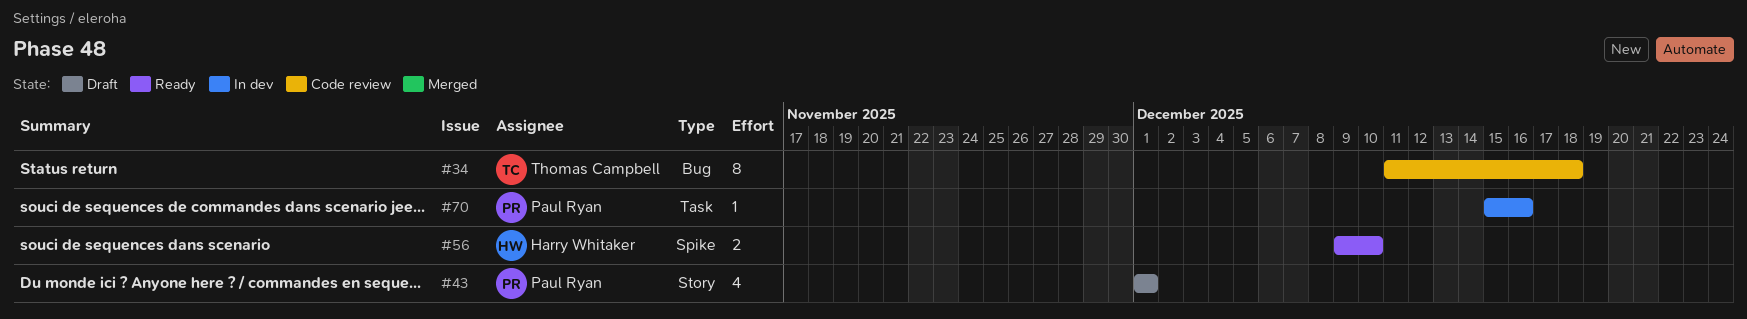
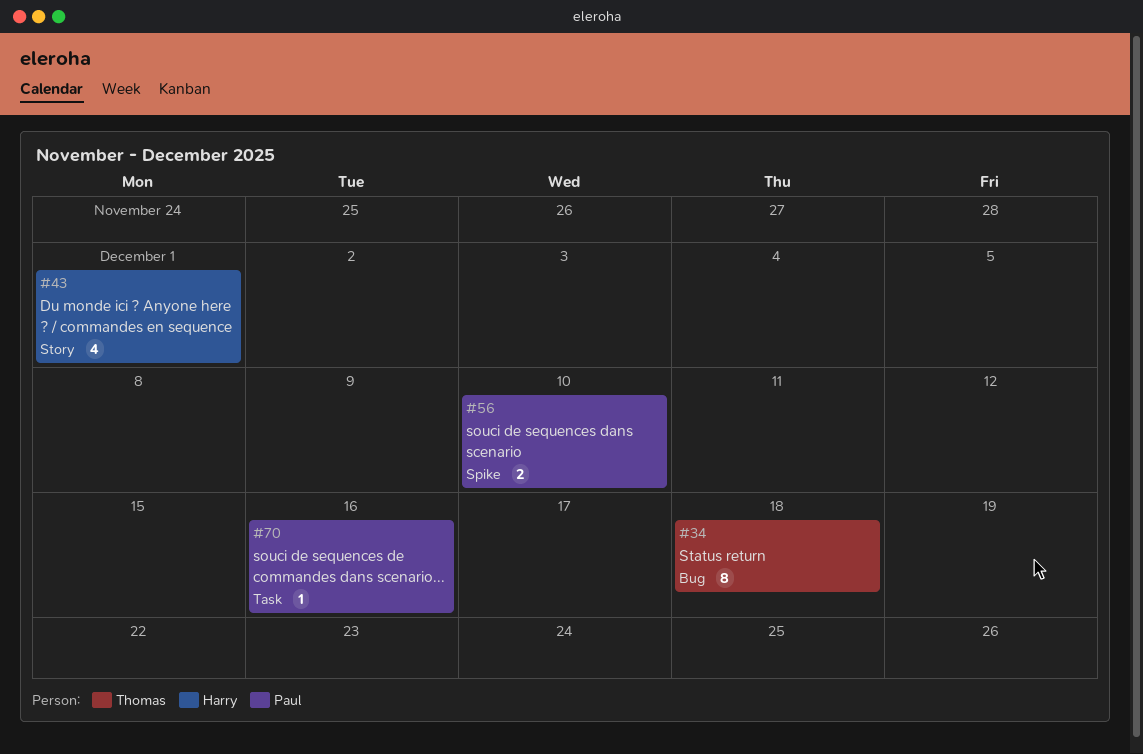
#43, owner: Paul Ryan -> Harry Whitaker
#56, owner: Harry Whitaker -> Paul Ryan

